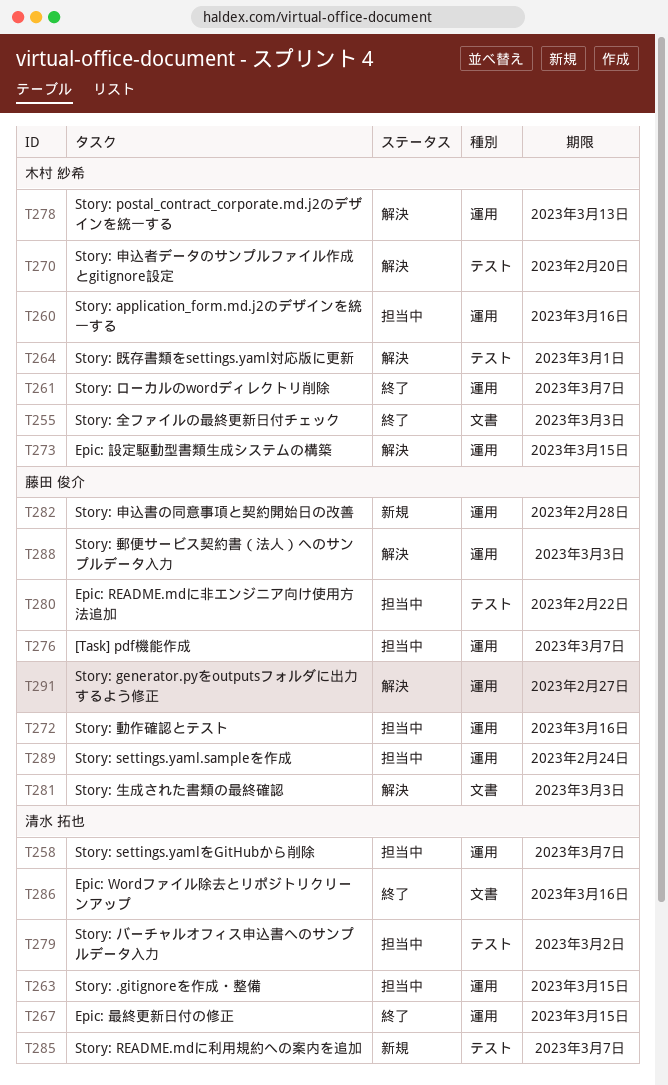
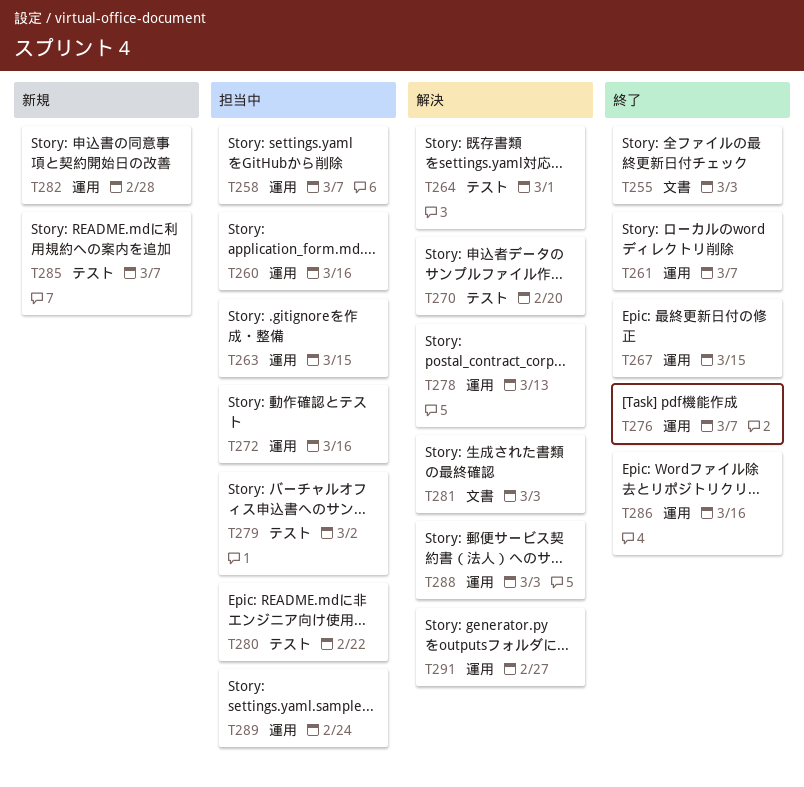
T273: present -> none
T276, status: 担当中 -> 終了
T286, label: 文書 -> 運用

